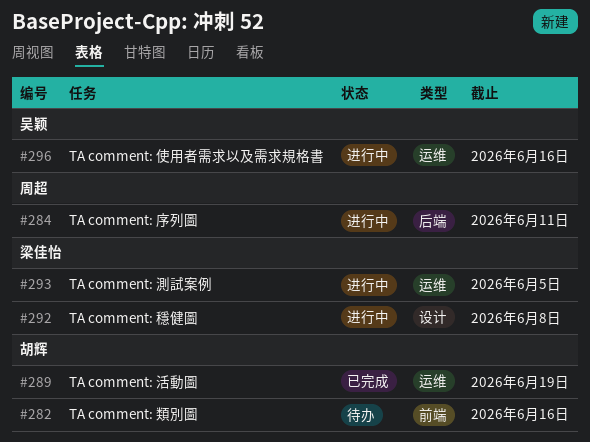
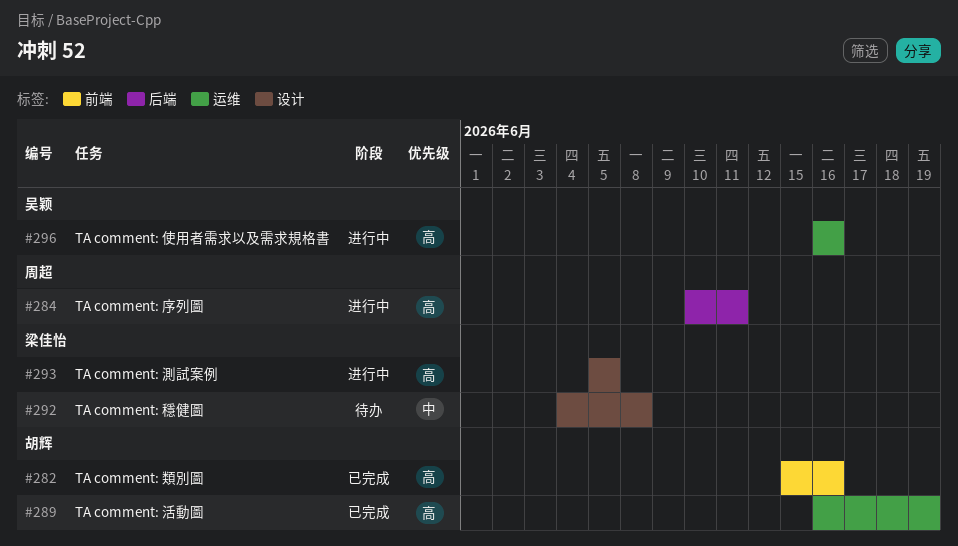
#282, status: 待办 -> 已完成
#292, status: 进行中 -> 待办
#293, label: 运维 -> 设计

